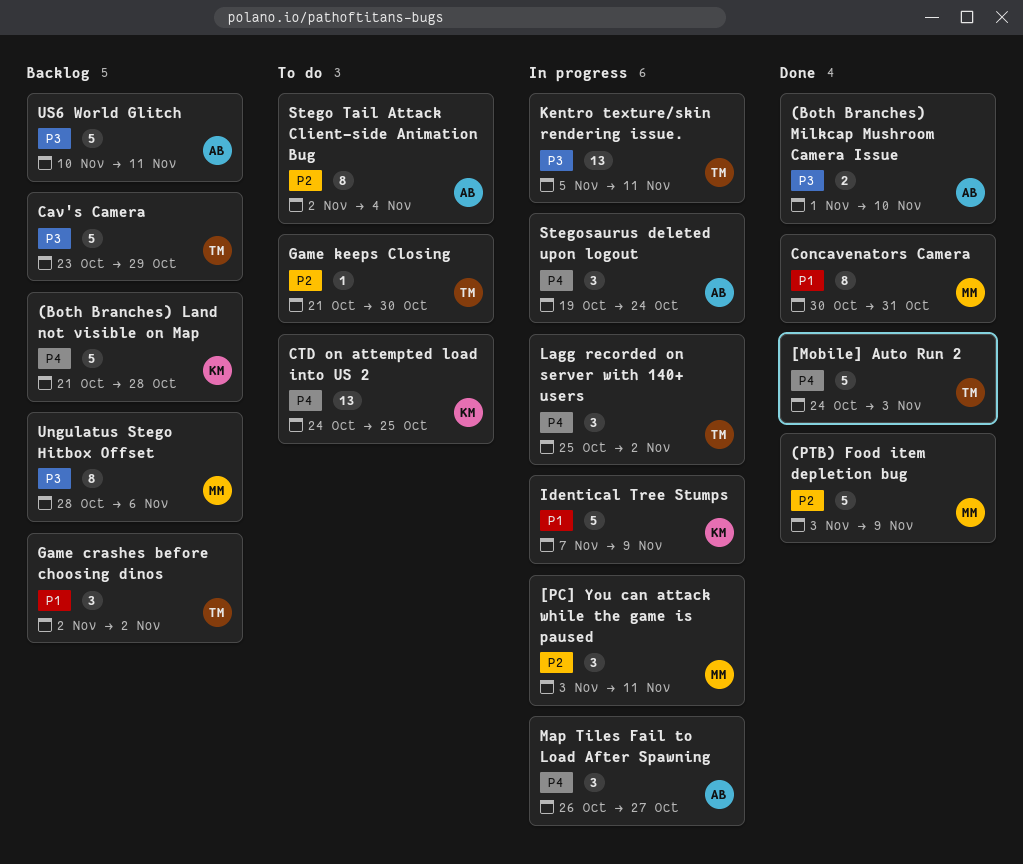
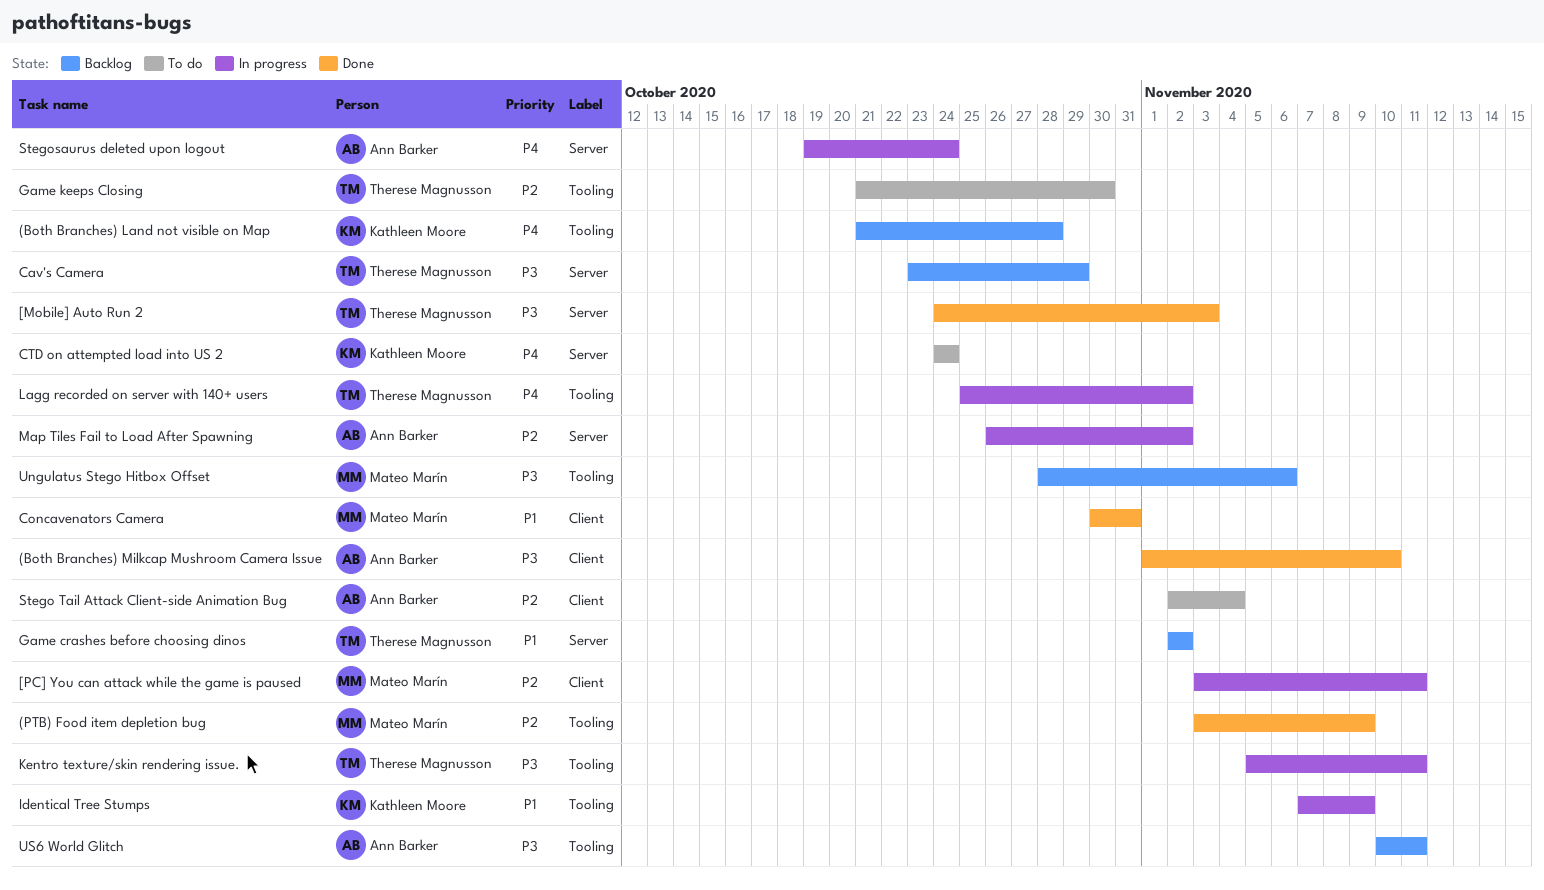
[Mobile] Auto Run 2, priority: P4 -> P3
CTD on attempted load into US 2, due: Oct 25 -> Oct 24
Map Tiles Fail to Load After Spawning, priority: P4 -> P2
Map Tiles Fail to Load After Spawning, due: Oct 27 -> Nov 2

